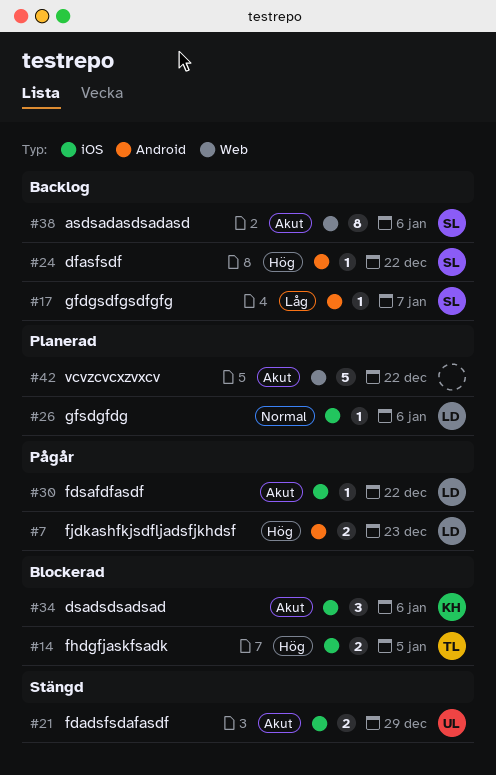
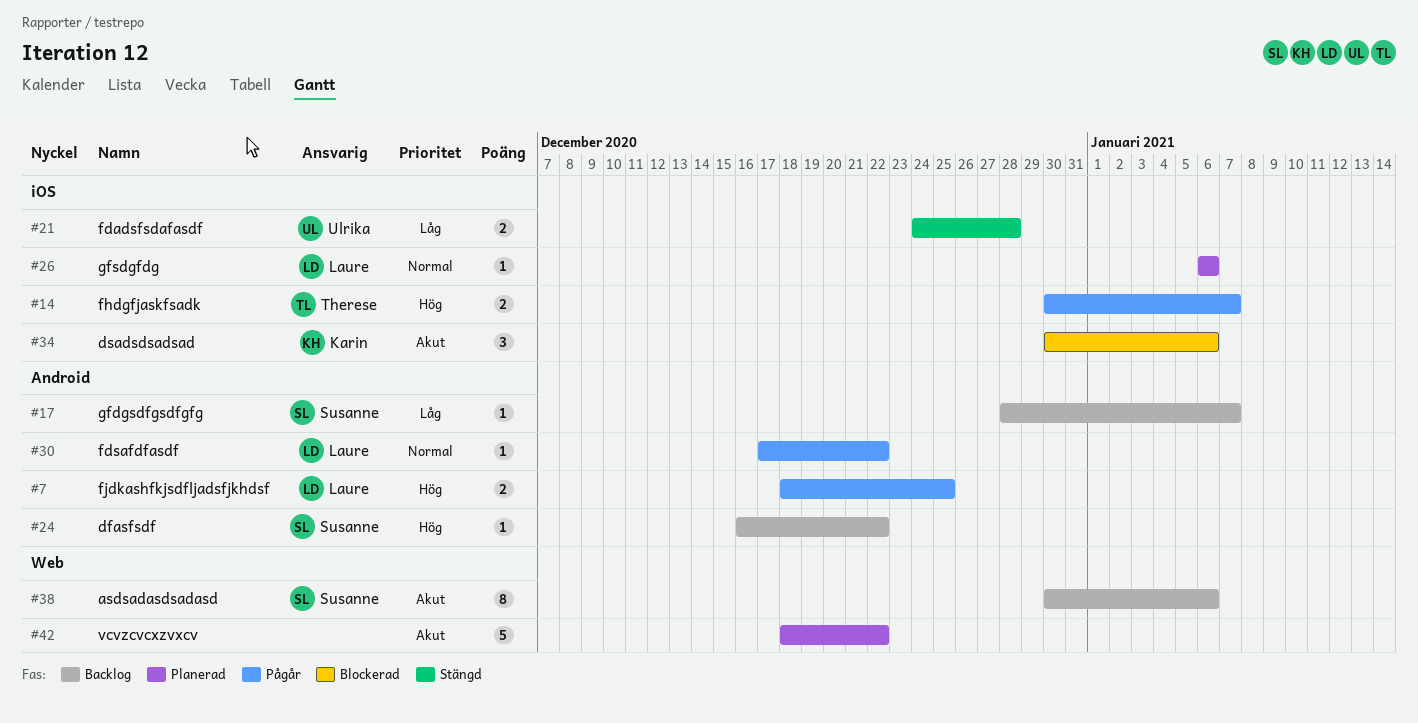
#7, due: Dec 23 -> Dec 25
#14, status: Blockerad -> Pågår
#14, due: Jan 5 -> Jan 7
#21, priority: Akut -> Låg
#21, due: Dec 29 -> Dec 28
#30, priority: Akut -> Normal
#30, label: iOS -> Android

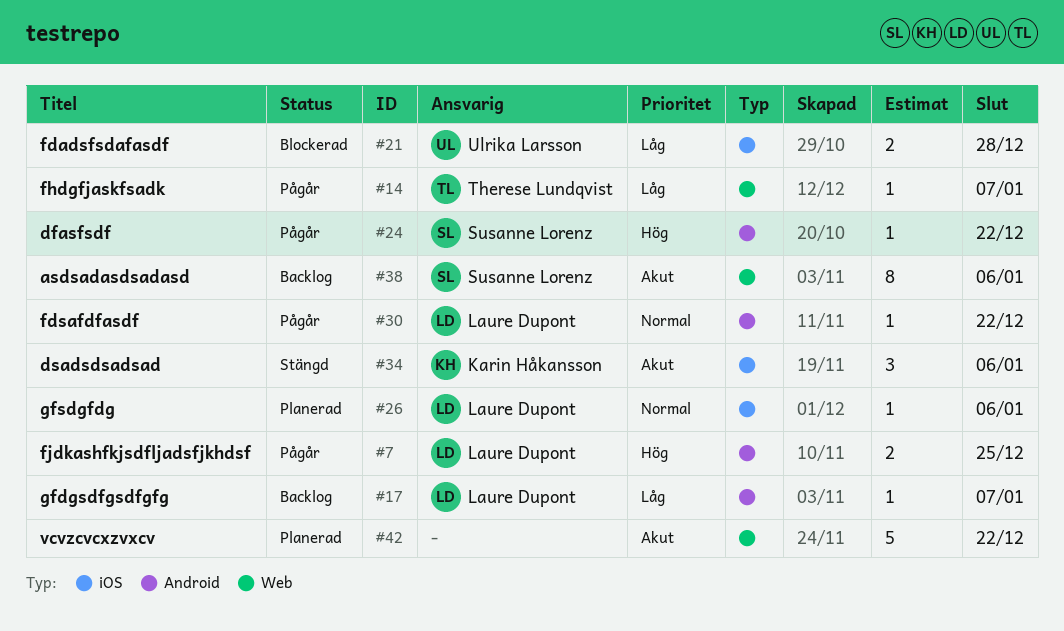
#14, priority: Hög -> Låg
#14, label: iOS -> Web
#14, estimate: 2 -> 1
#17, owner: Susanne Lorenz -> Laure Dupont
#21, status: Stängd -> Blockerad
#24, status: Backlog -> Pågår
#34, status: Blockerad -> Stängd

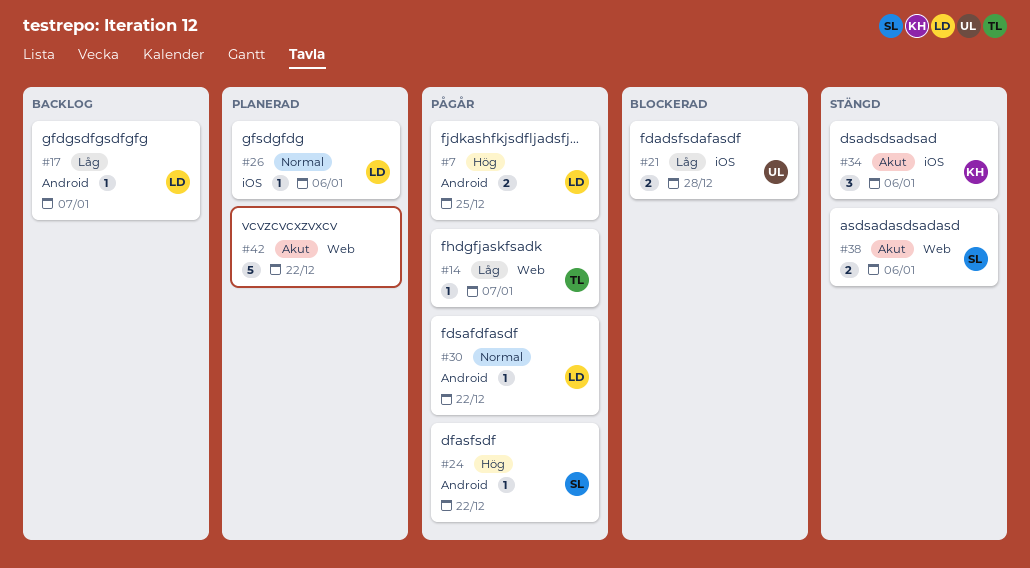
#38, status: Backlog -> Stängd
#38, estimate: 8 -> 2

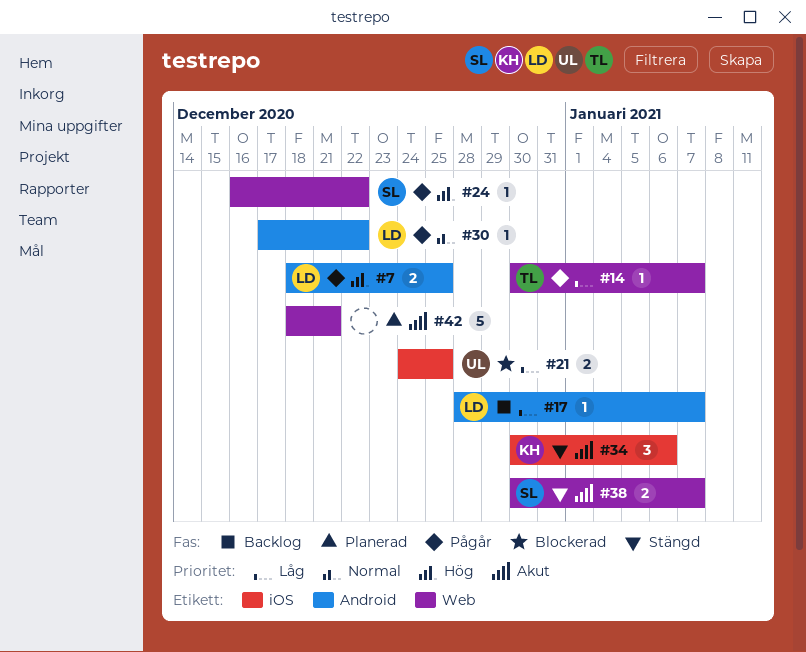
#21, due: Dec 28 -> Dec 25
#24, label: Android -> Web
#26: present -> none
#38, due: Jan 6 -> Jan 7
#42, due: Dec 22 -> Dec 21

